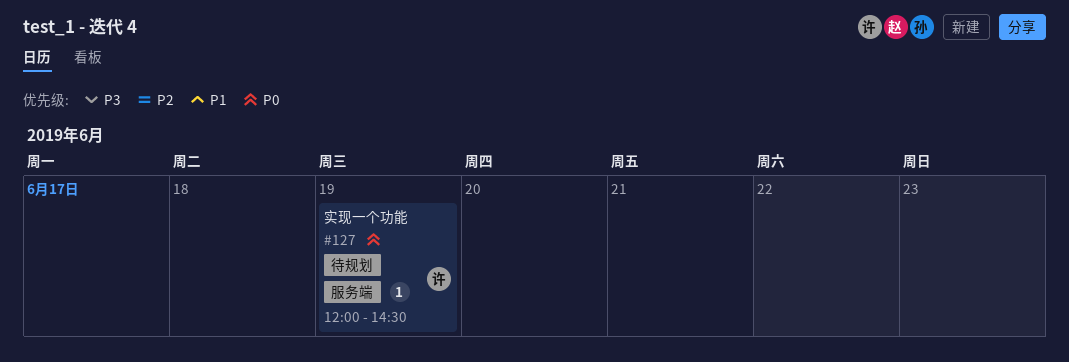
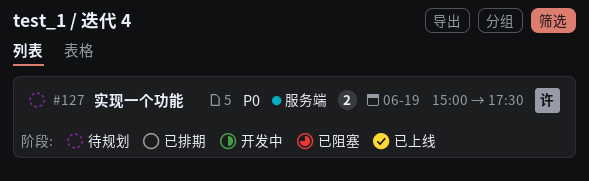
#127, estimate: 1 -> 2
#127, begins: 12:00 -> 15:00
#127, ends: 14:30 -> 17:30

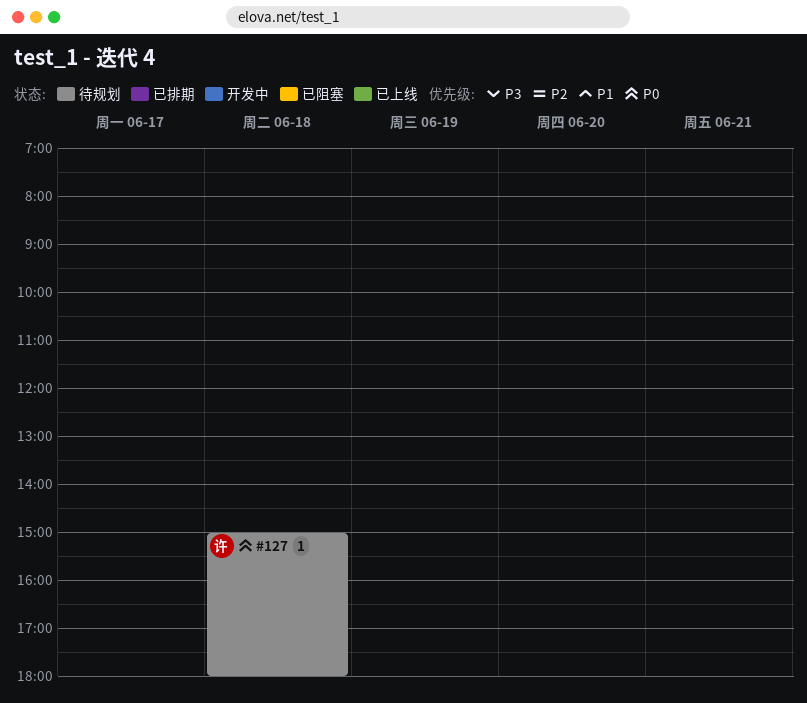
#127, estimate: 2 -> 1
#127, day: Jun 19 -> Jun 18
#127, ends: 17:30 -> 18:00

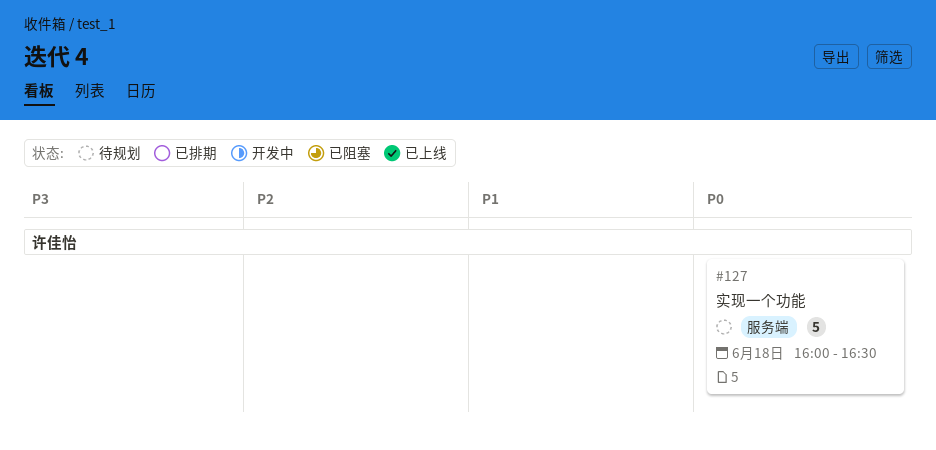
#127, estimate: 1 -> 5
#127, begins: 15:00 -> 16:00
#127, ends: 18:00 -> 16:30

